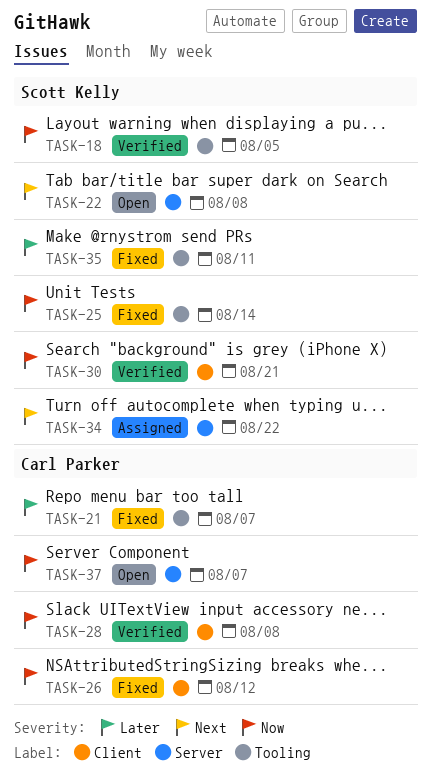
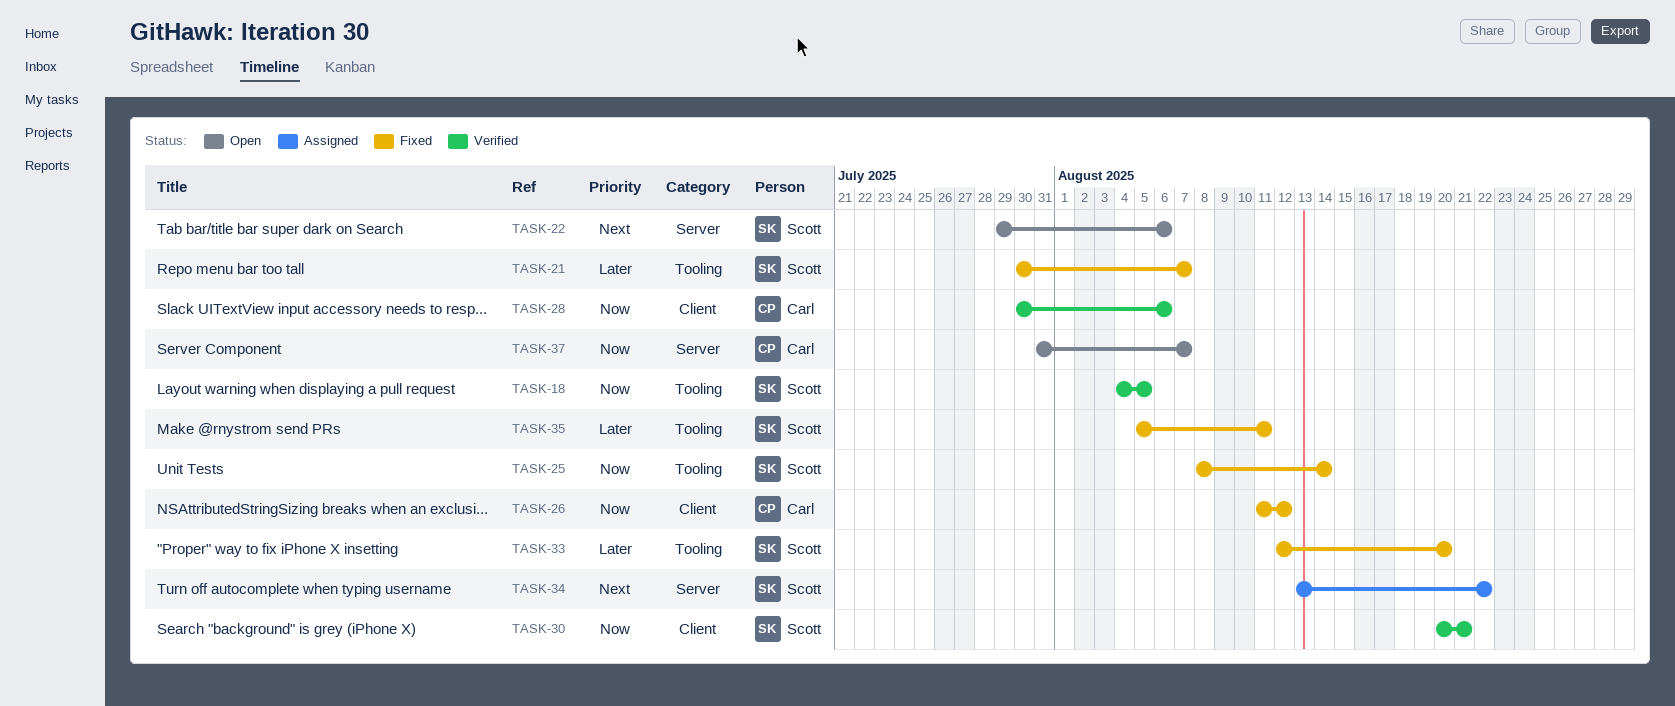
TASK-21, owner: Carl Parker -> Scott Kelly
TASK-22, due: Aug 8 -> Aug 6
TASK-28, due: Aug 8 -> Aug 6
TASK-33: none -> present

